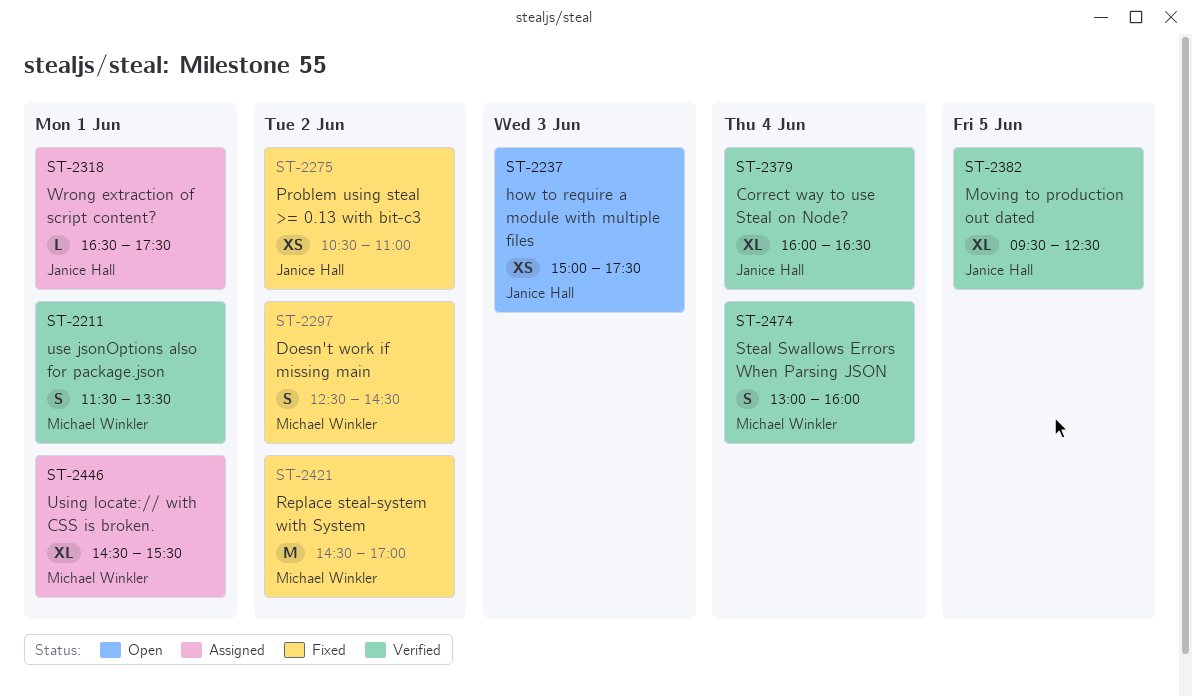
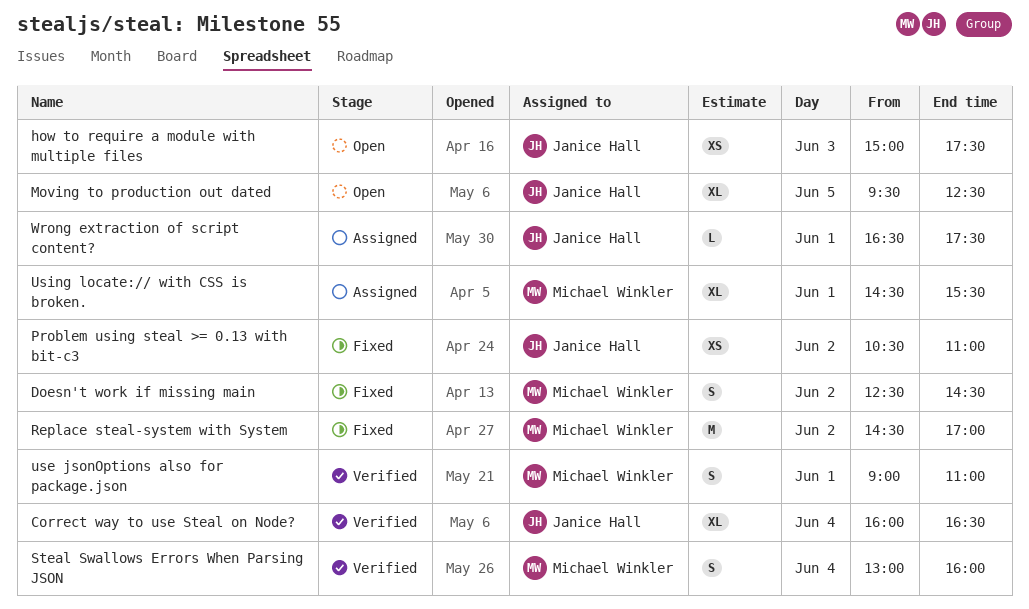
Moving to production out dated, status: Verified -> Open
use jsonOptions also for package.json, begins: 11:30 -> 09:00
use jsonOptions also for package.json, ends: 13:30 -> 11:00

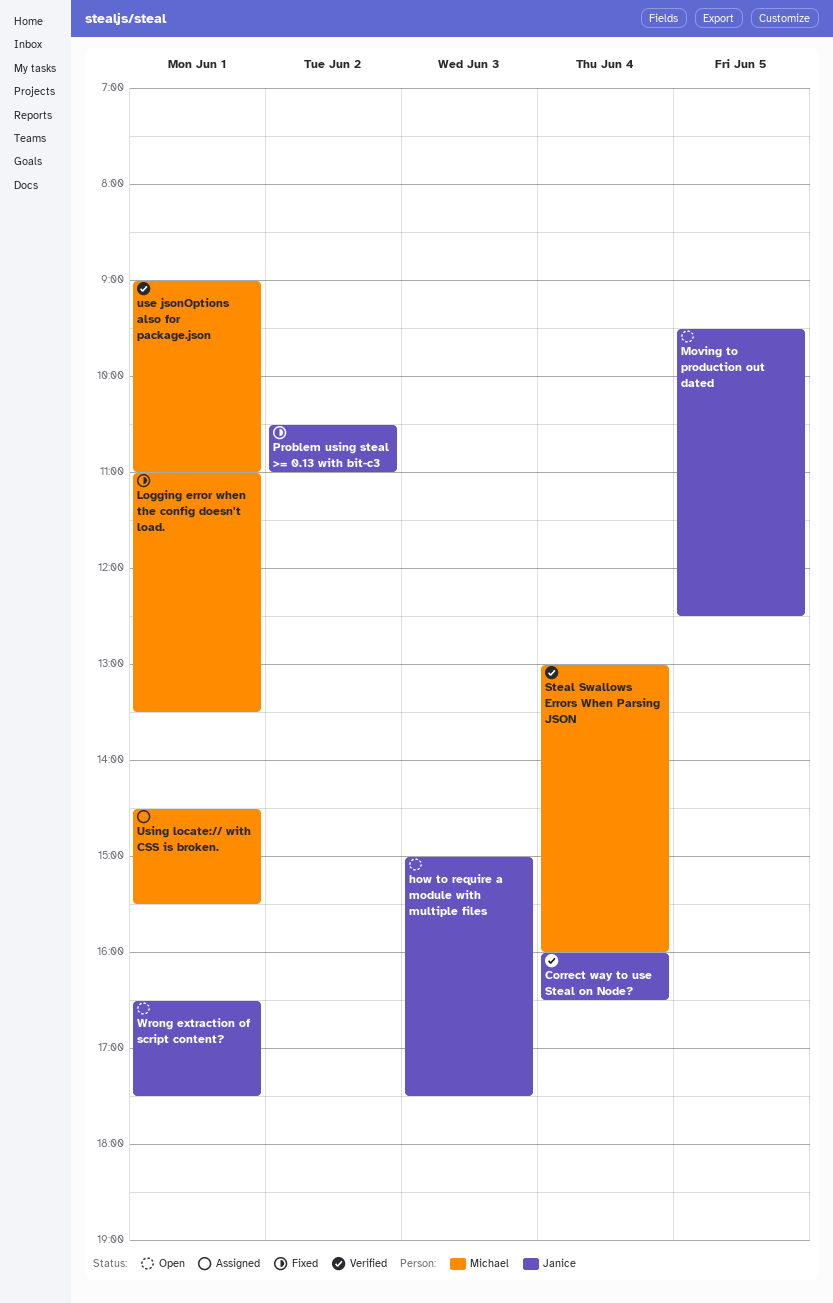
Doesn't work if missing main: present -> none
Logging error when the config doesn't load.: none -> present
Replace steal-system with System: present -> none
Wrong extraction of script content?, status: Assigned -> Open

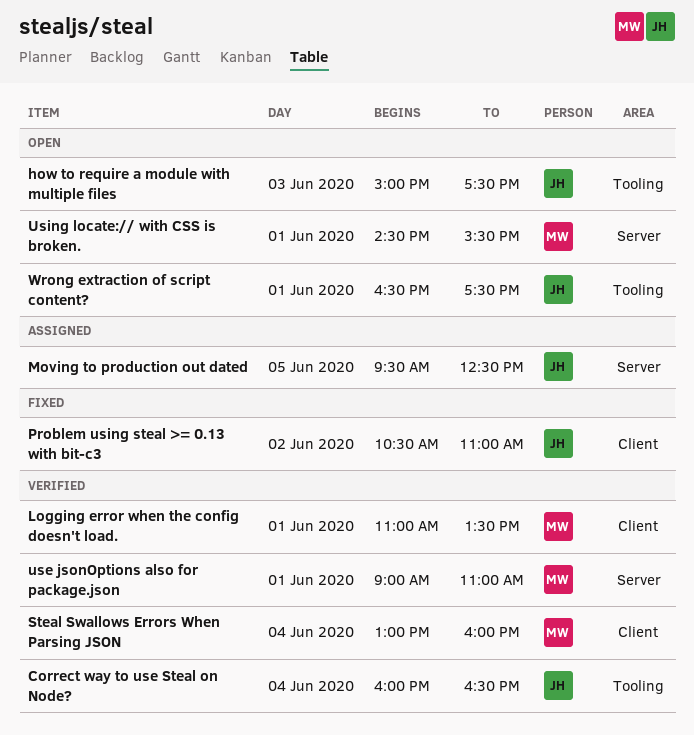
Logging error when the config doesn't load., status: Fixed -> Verified
Moving to production out dated, status: Open -> Assigned
Using locate:// with CSS is broken., status: Assigned -> Open

